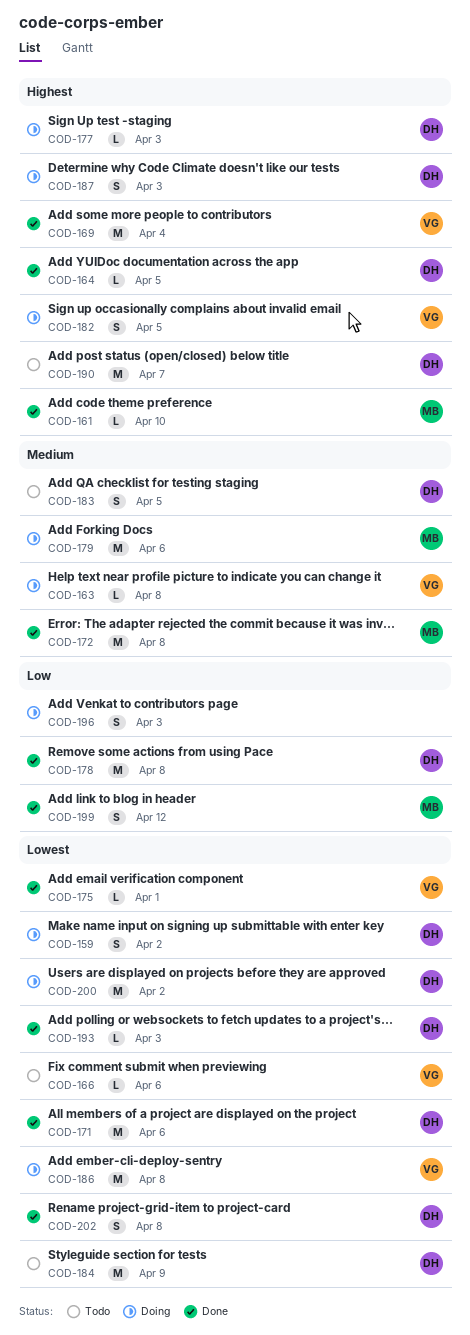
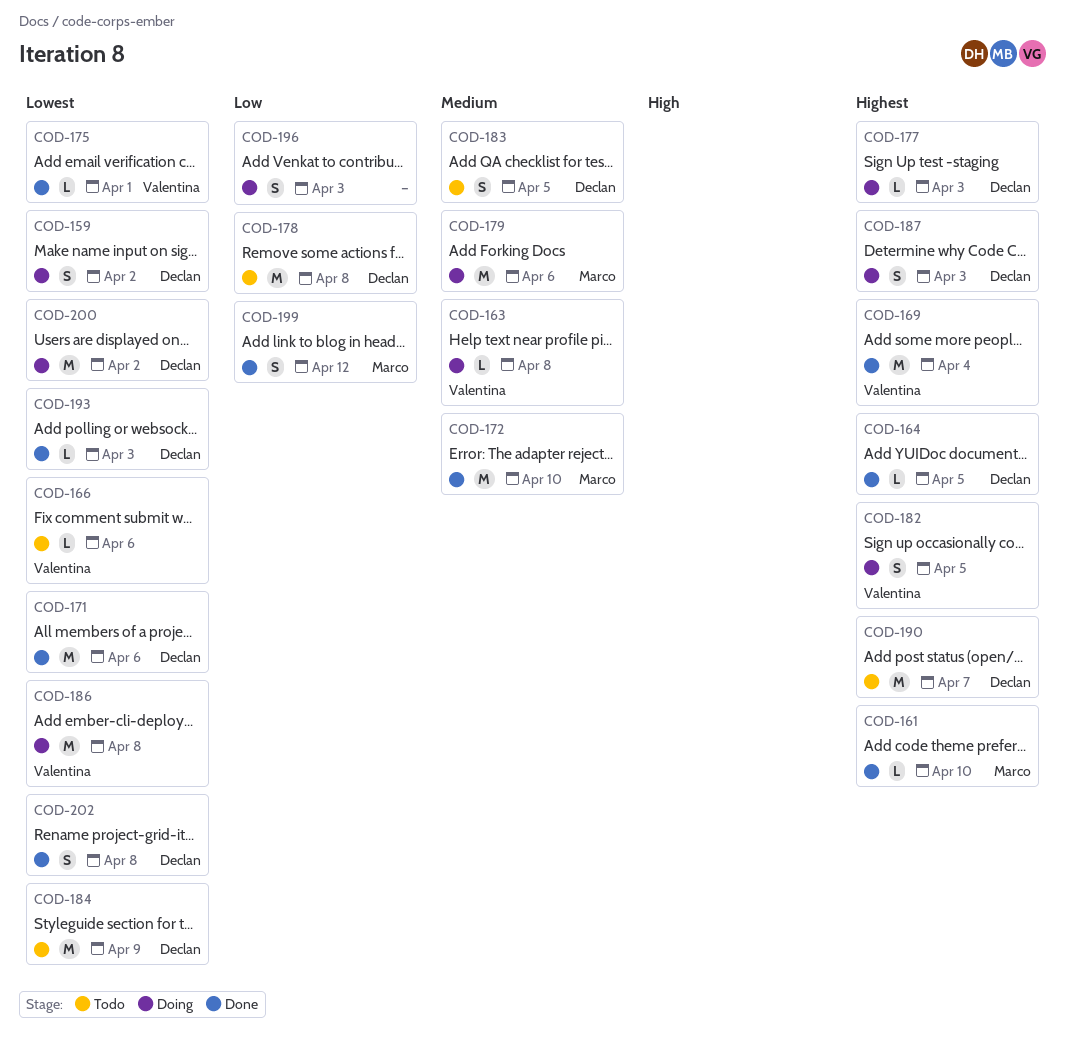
COD-172, due: Apr 8 -> Apr 10
COD-178, status: Done -> Todo

